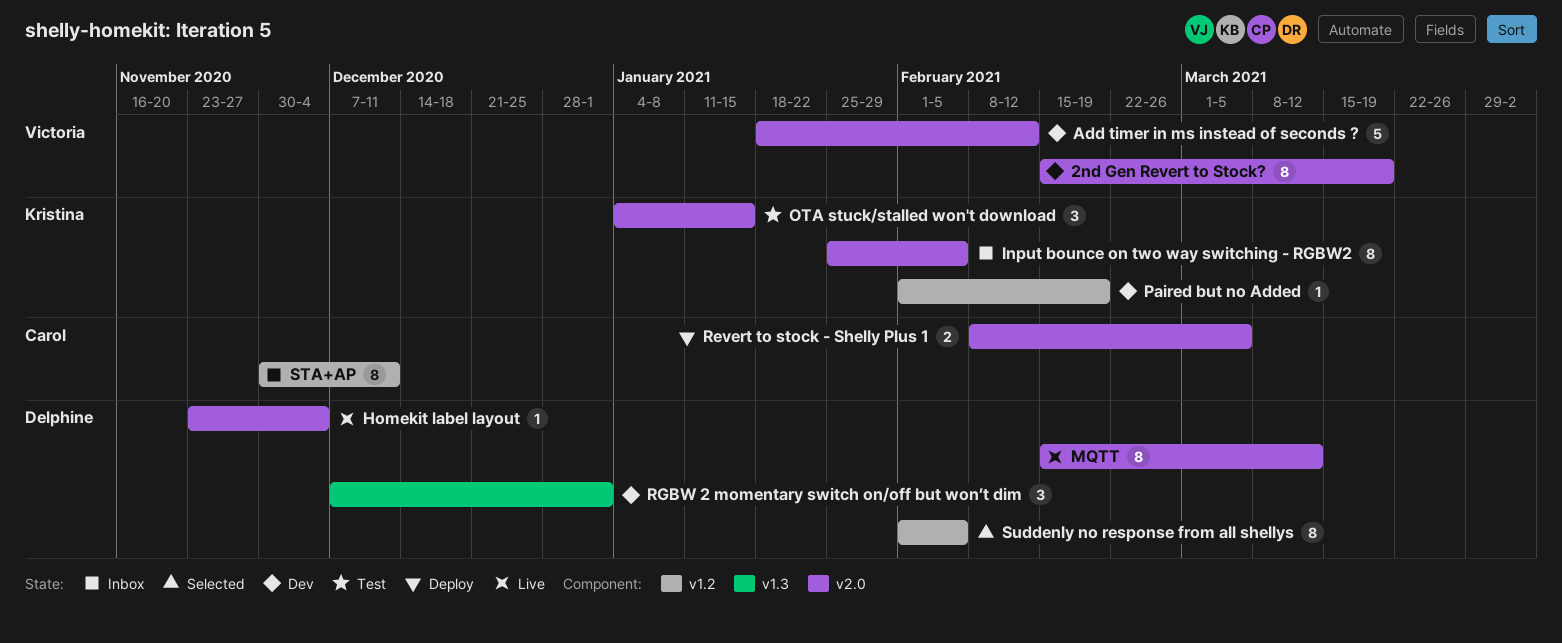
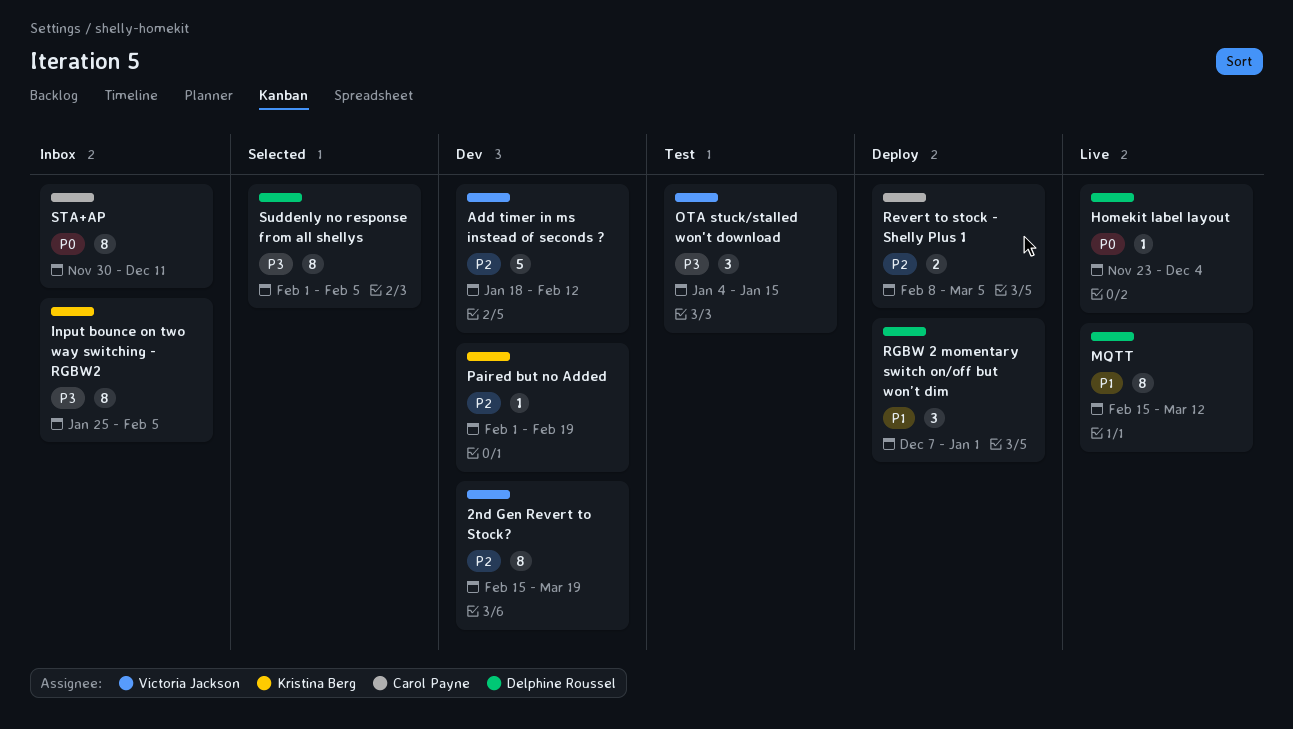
OTA stuck/stalled won't download, owner: Kristina Berg -> Victoria Jackson
RGBW 2 momentary switch on/off but won’t dim, status: Dev -> Deploy

